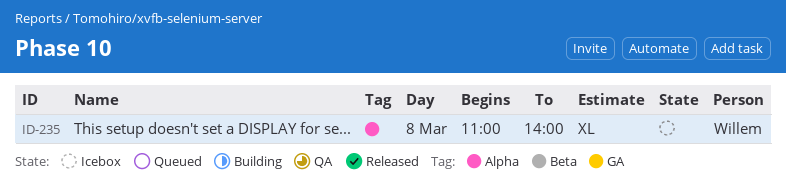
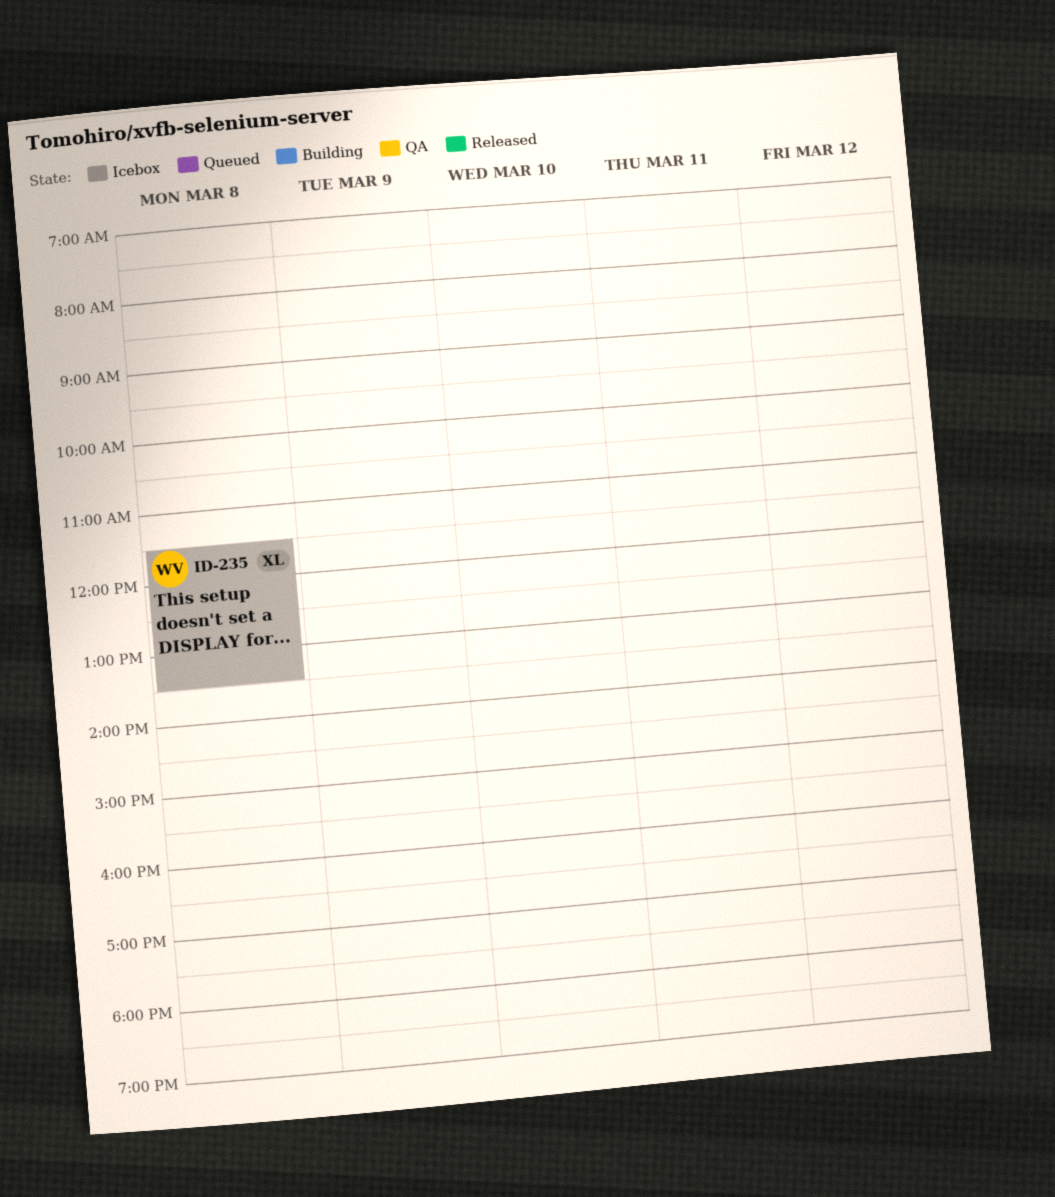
ID-235, begins: 11:00 -> 11:30
ID-235, ends: 14:00 -> 13:30

